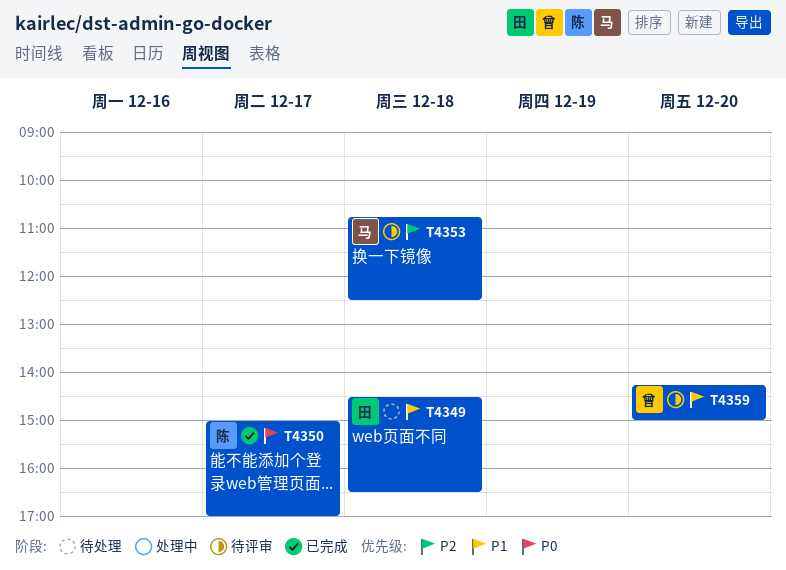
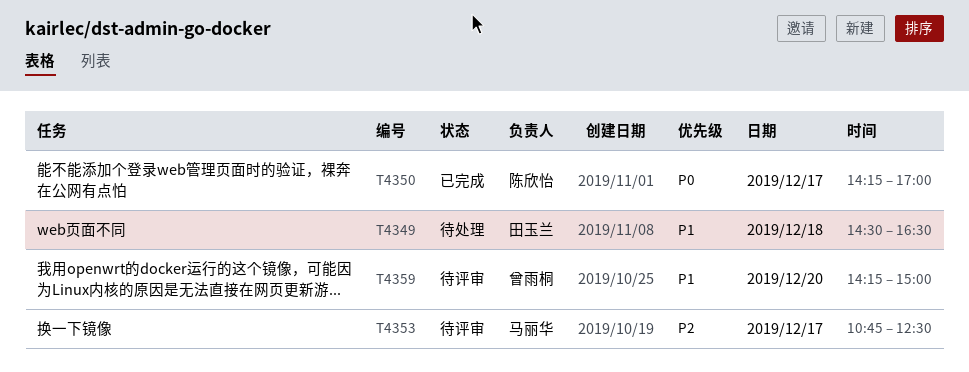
T4350, begins: 15:00 -> 14:15
T4353, day: Dec 18 -> Dec 17

